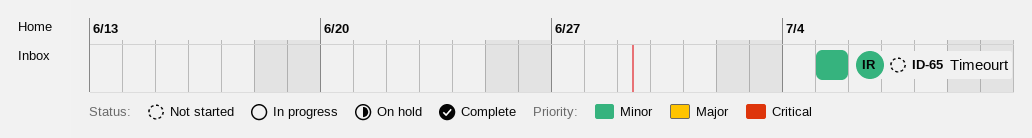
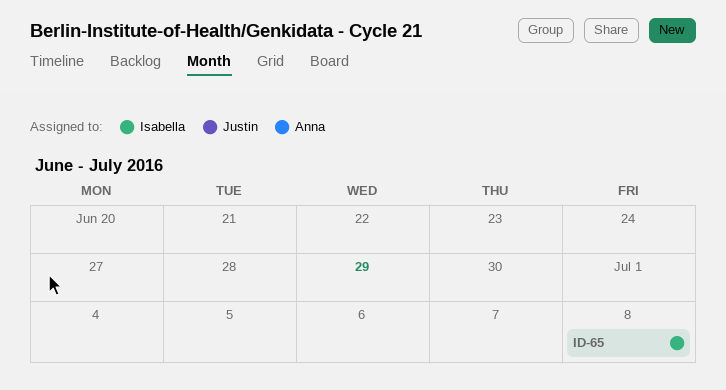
ID-65, due: Jul 5 -> Jul 8

